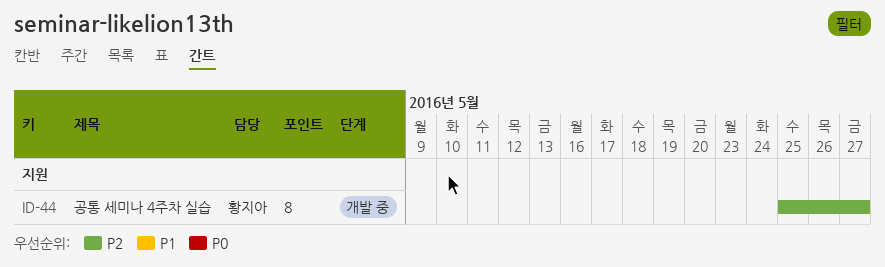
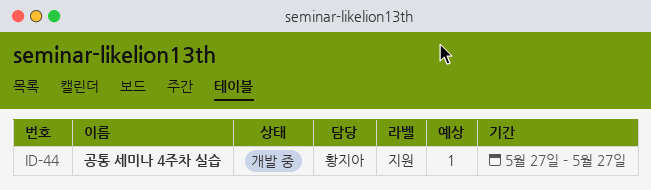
ID-44, estimate: 8 -> 1
ID-44, start: May 25 -> May 27

